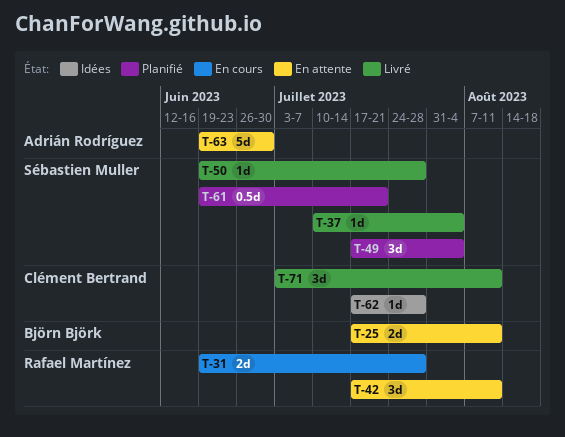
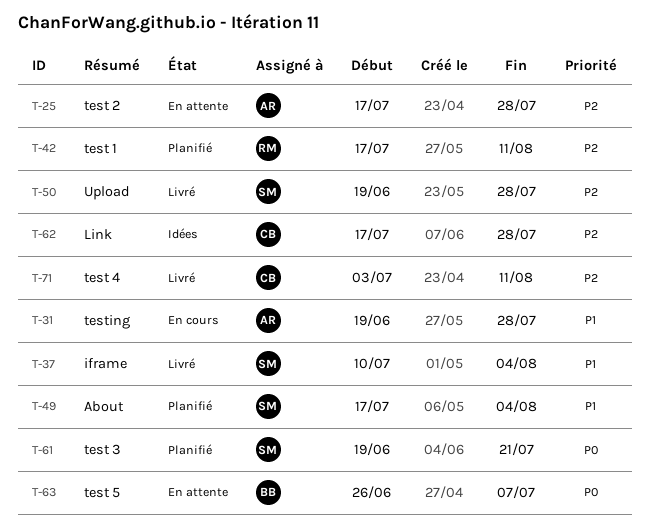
T-25, owner: Björn Björk -> Adrián Rodríguez
T-25, due: Aug 11 -> Jul 28
T-31, owner: Rafael Martínez -> Adrián Rodríguez
T-42, status: En attente -> Planifié
T-63, owner: Adrián Rodríguez -> Björn Björk
T-63, start: Jun 19 -> Jun 26
T-63, due: Jun 30 -> Jul 7

